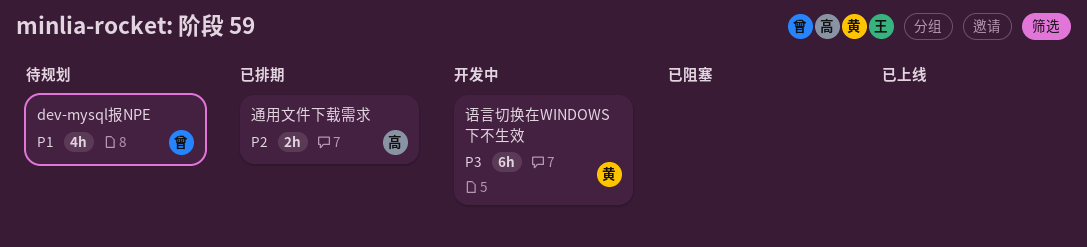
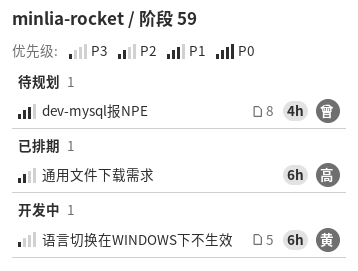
通用文件下载需求, estimate: 2h -> 6h

